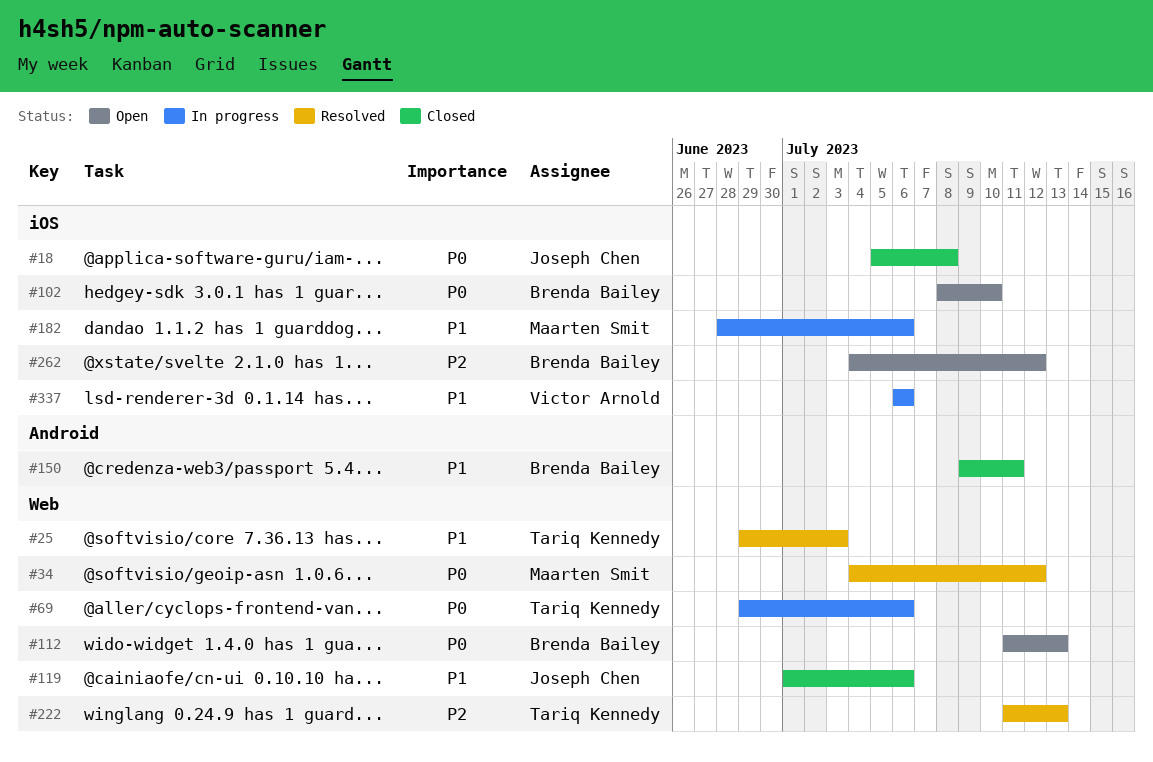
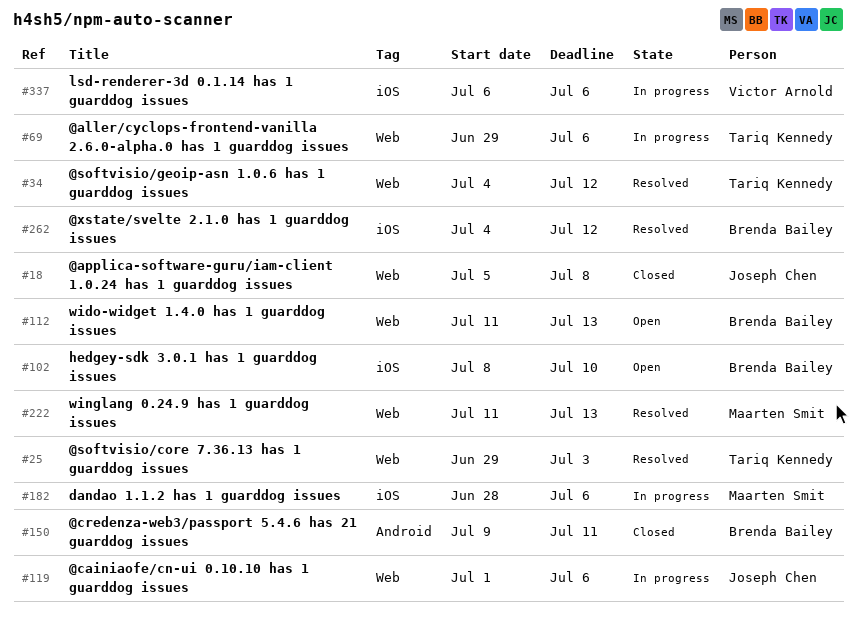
#18, label: iOS -> Web
#34, owner: Maarten Smit -> Tariq Kennedy
#119, status: Closed -> In progress
#222, owner: Tariq Kennedy -> Maarten Smit
#262, status: Open -> Resolved

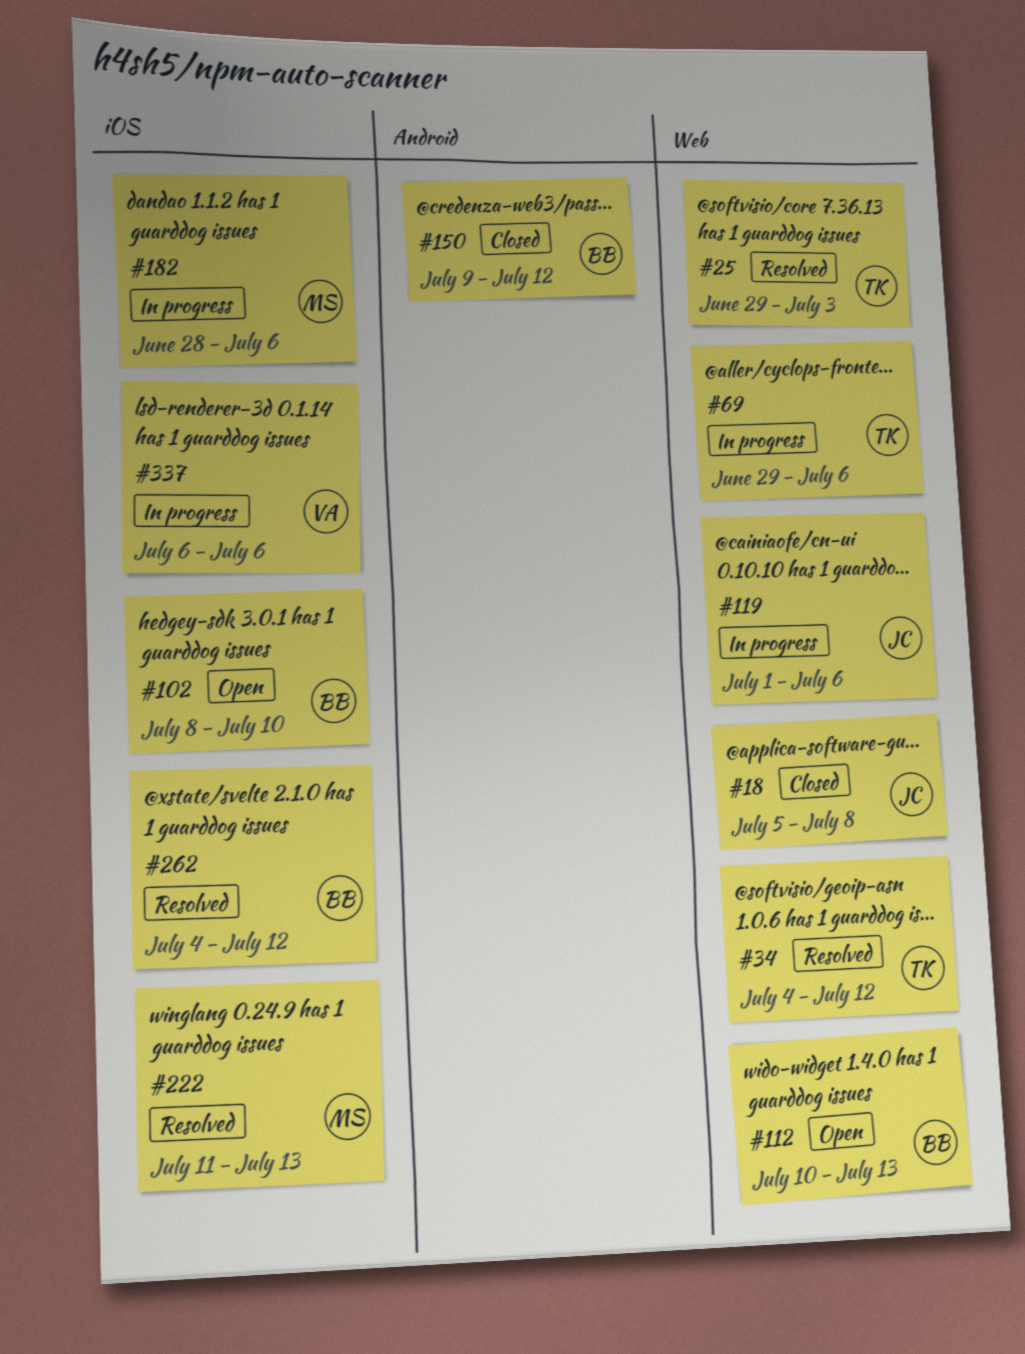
#112, start: Jul 11 -> Jul 10
#150, due: Jul 11 -> Jul 12
#222, label: Web -> iOS

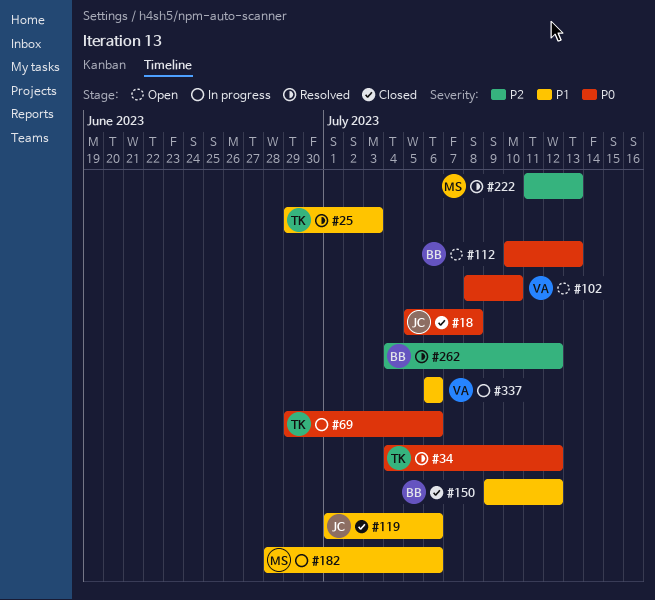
#102, owner: BB -> VA
#119, status: In progress -> Closed

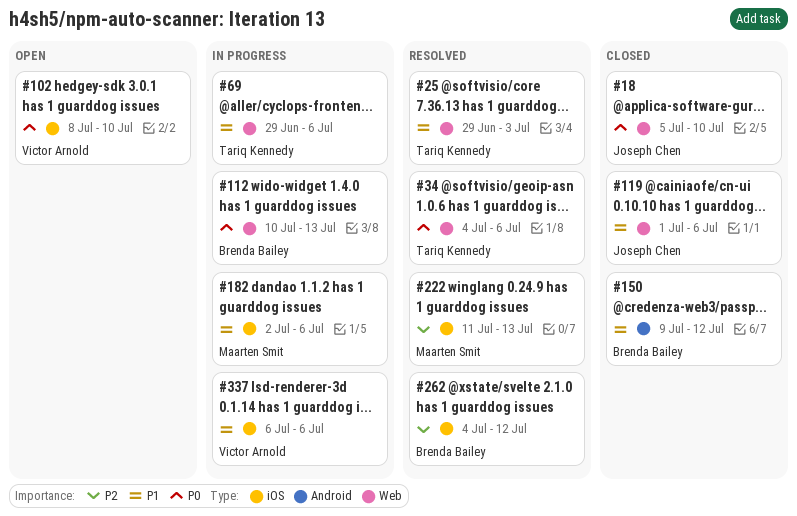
#18, due: Jul 8 -> Jul 10
#34, due: Jul 12 -> Jul 6
#69, priority: P0 -> P1
#112, status: Open -> In progress
#182, start: Jun 28 -> Jul 2

